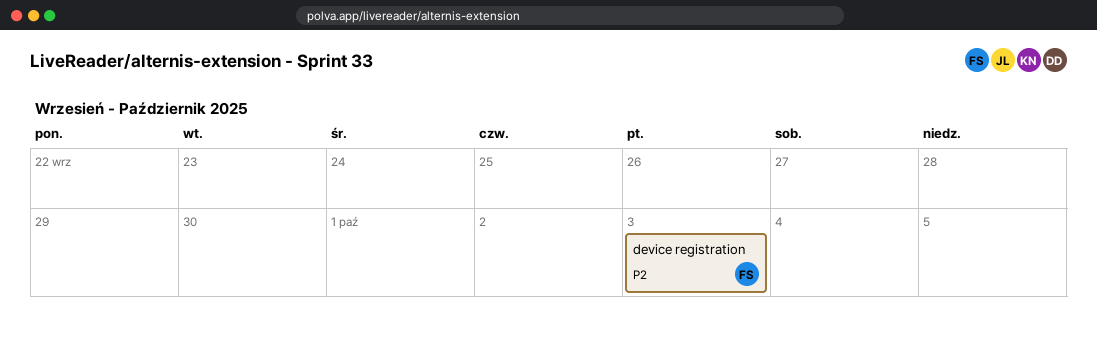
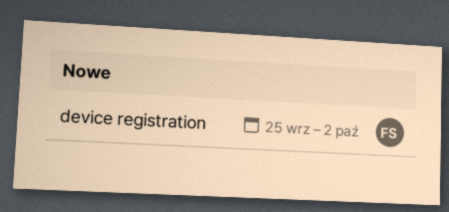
device registration, due: Oct 3 -> Oct 2

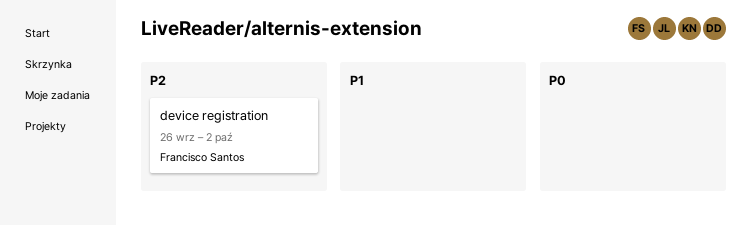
device registration, start: Sep 25 -> Sep 26

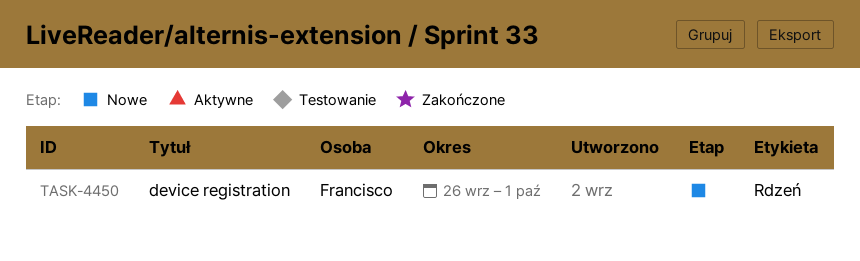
device registration, due: Oct 2 -> Oct 1

